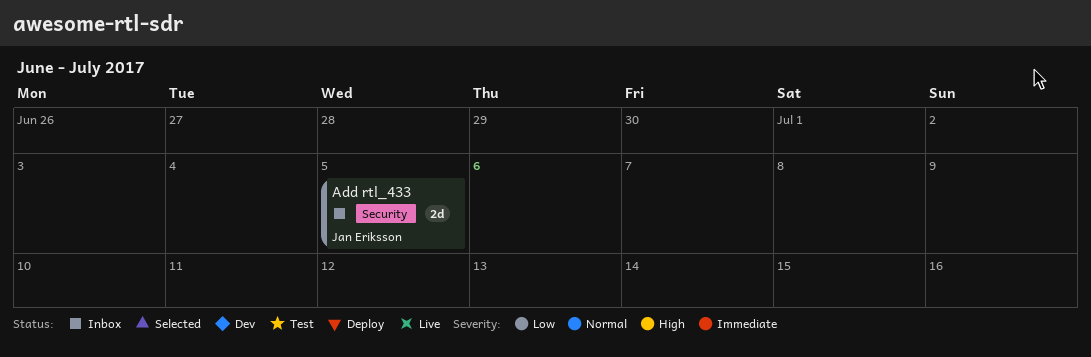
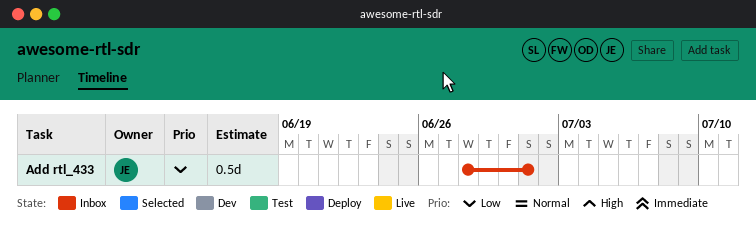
Add rtl_433, estimate: 2d -> 0.5d
Add rtl_433, due: Jul 5 -> Jul 1

